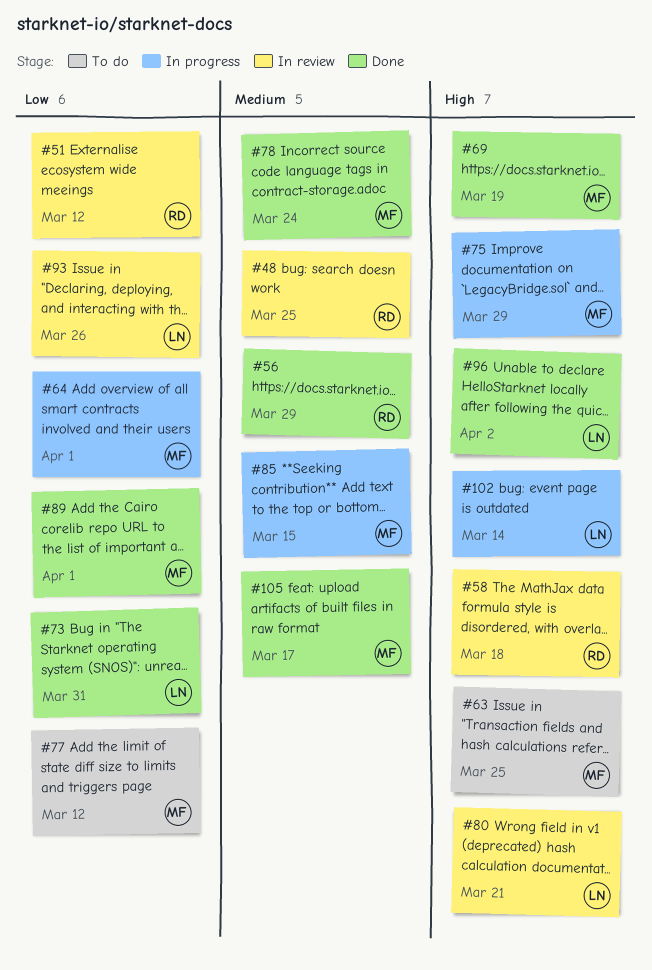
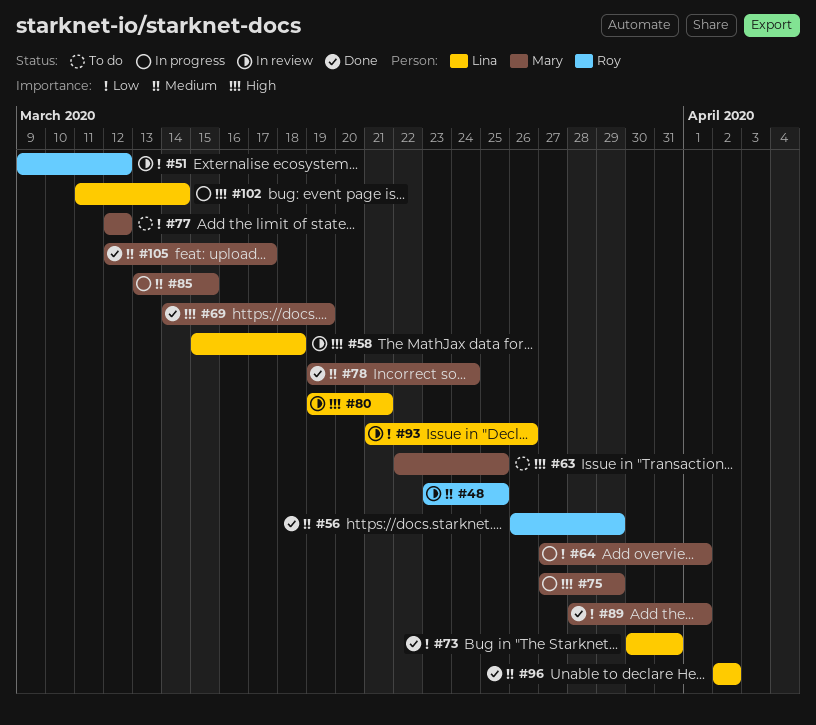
#58, owner: Roy -> Lina
#96, priority: High -> Medium

